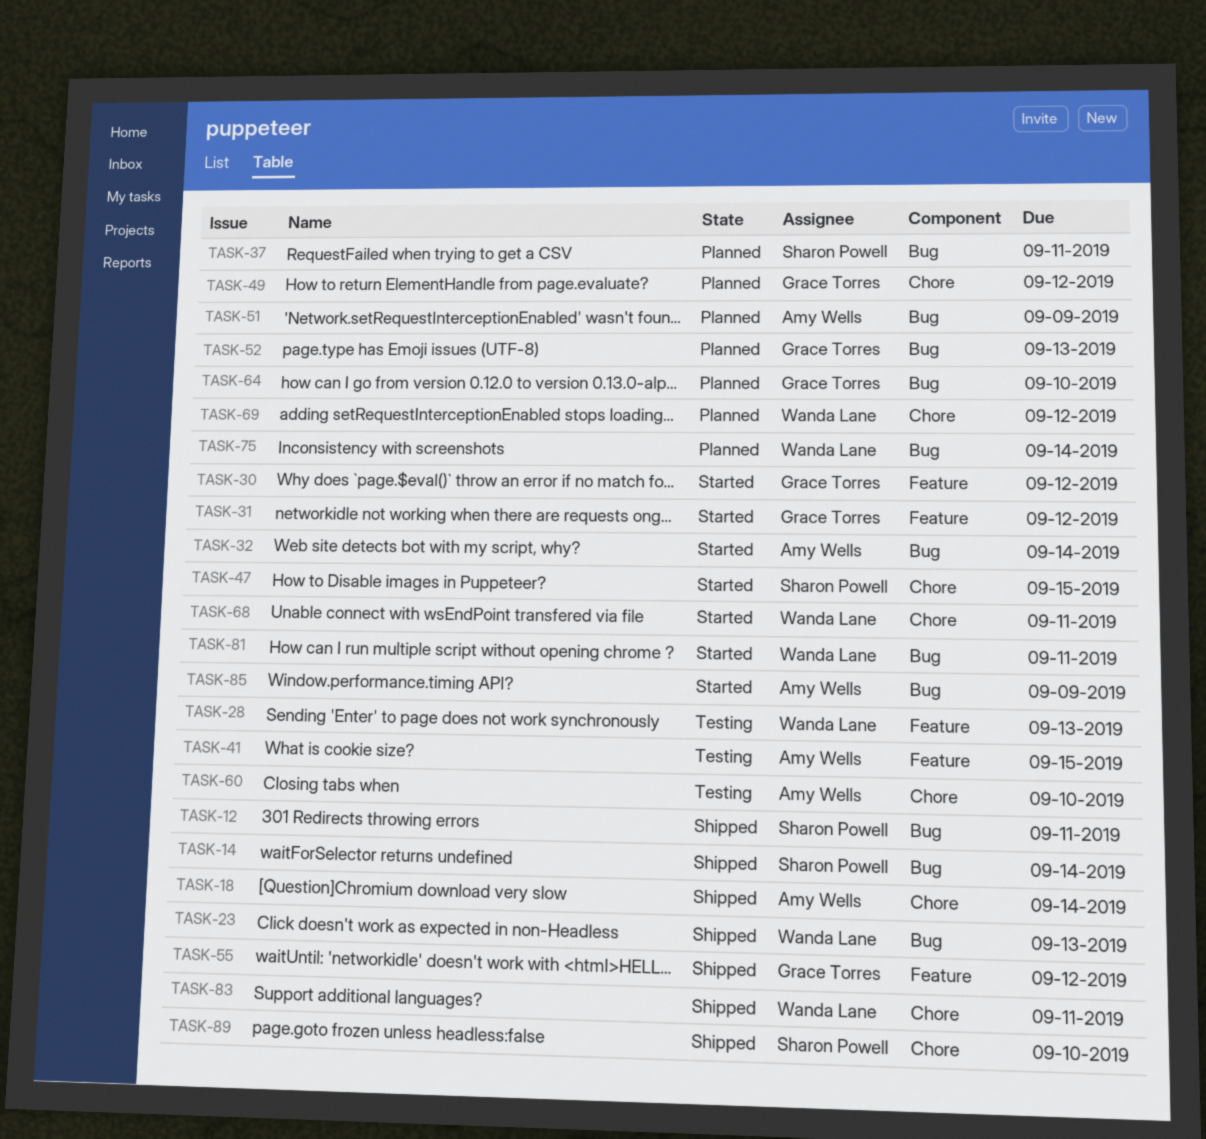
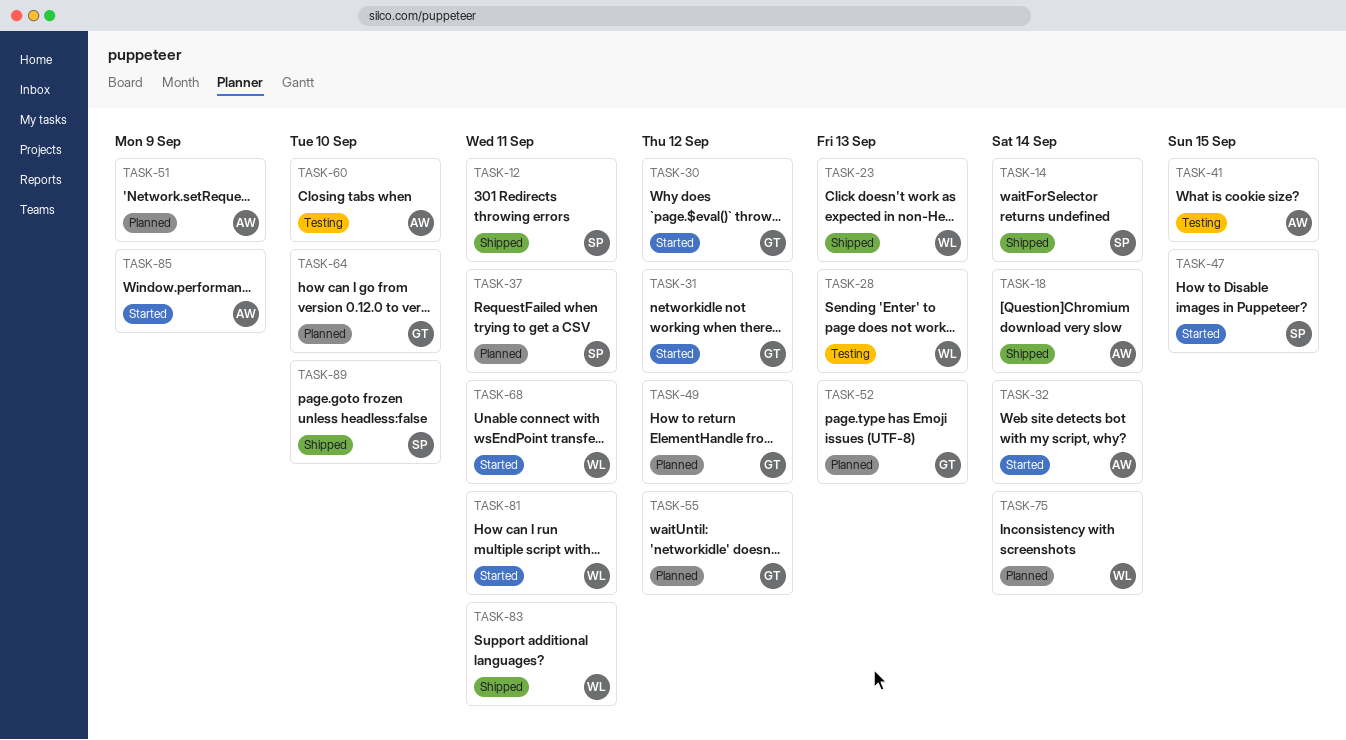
TASK-55, status: Shipped -> Planned
TASK-69: present -> none

